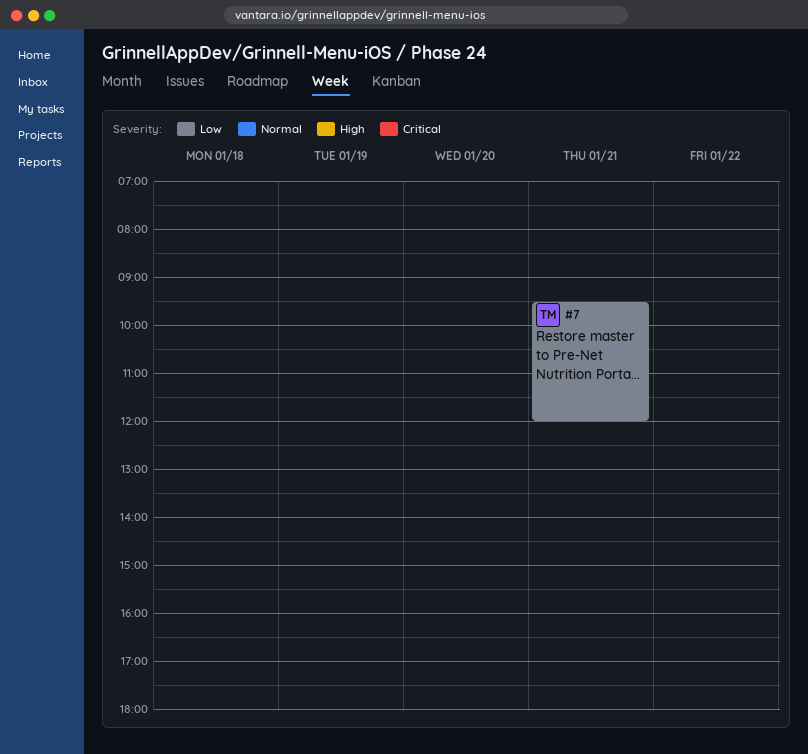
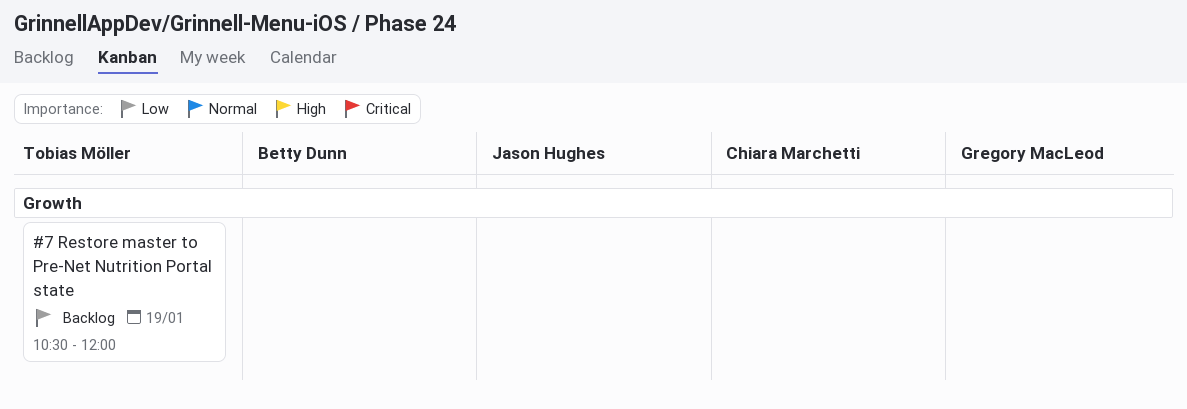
#7, day: Jan 21 -> Jan 19
#7, begins: 09:30 -> 10:30

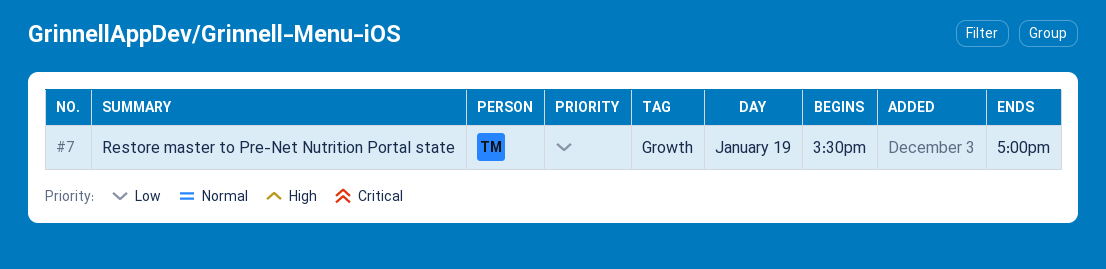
#7, begins: 10:30 -> 15:30
#7, ends: 12:00 -> 17:00

